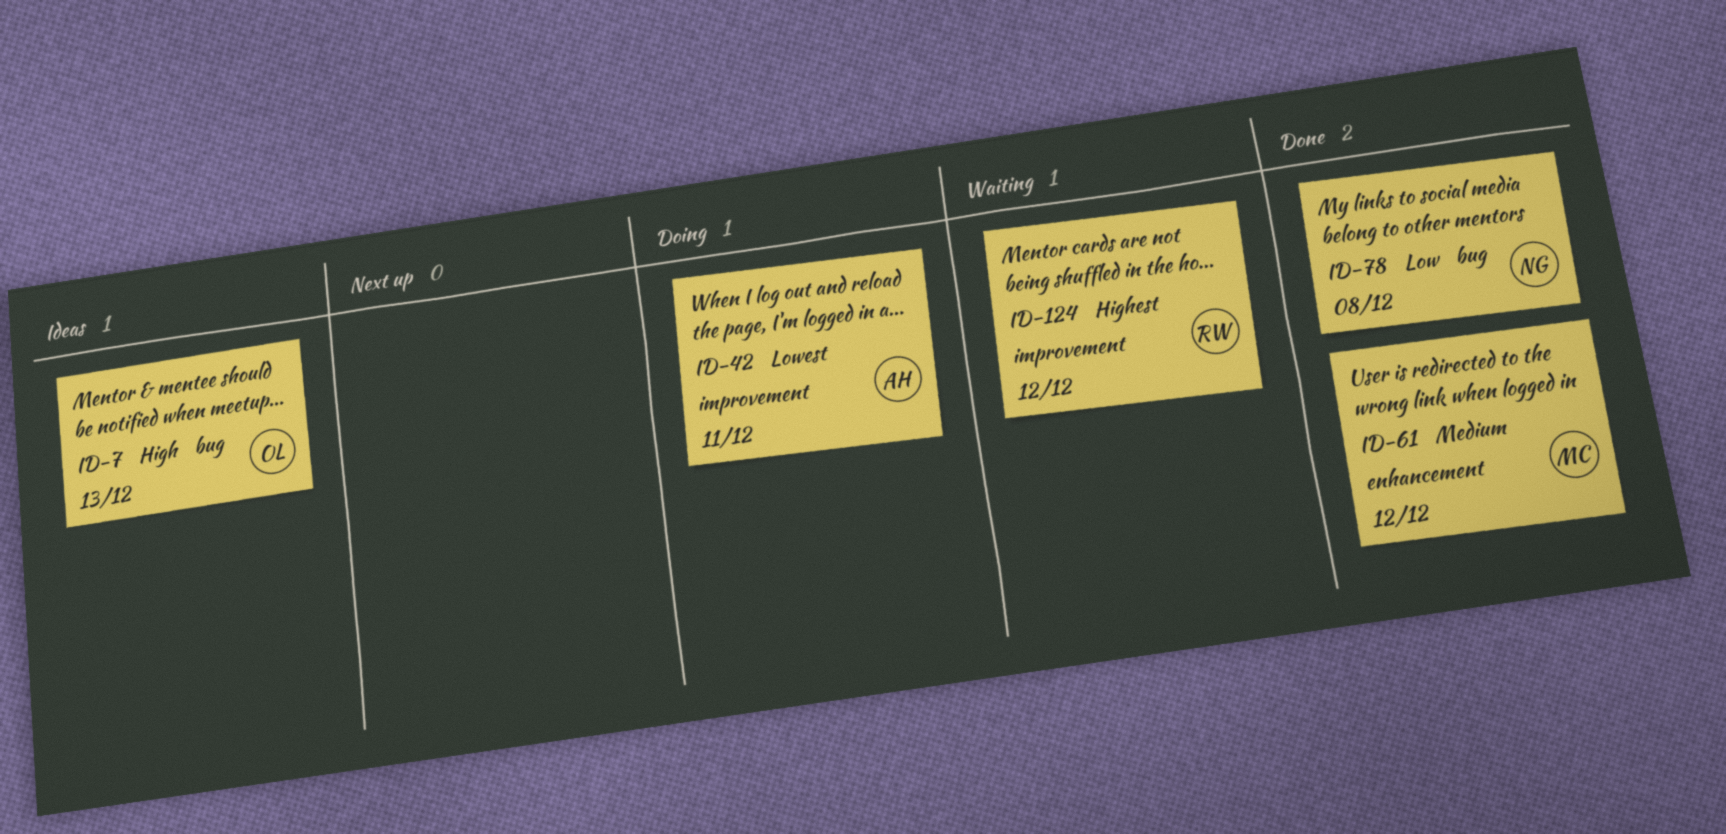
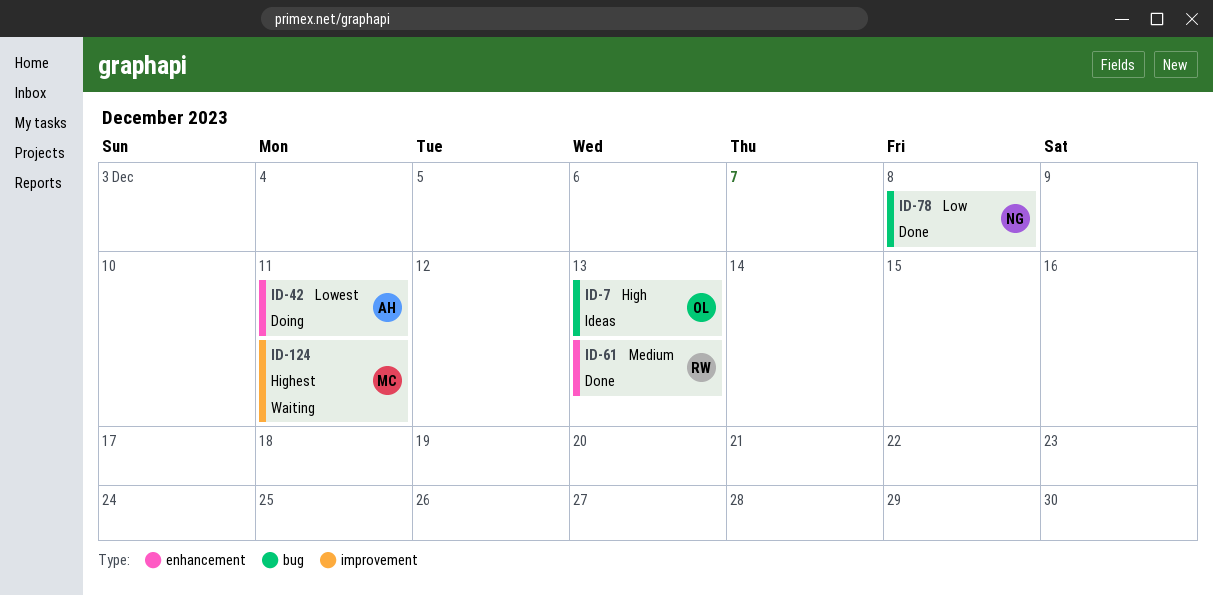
ID-42, label: improvement -> enhancement
ID-61, owner: MC -> RW
ID-61, due: Dec 12 -> Dec 13
ID-124, owner: RW -> MC
ID-124, due: Dec 12 -> Dec 11

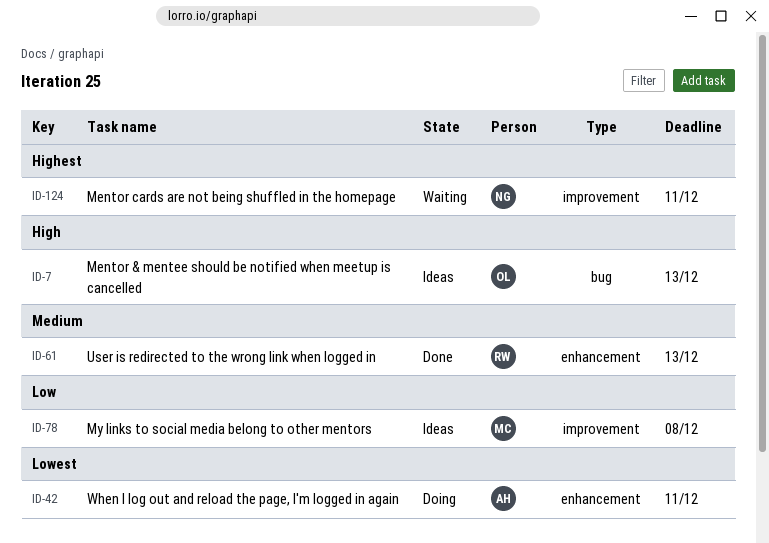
ID-78, status: Done -> Ideas
ID-78, owner: NG -> MC
ID-78, label: bug -> improvement
ID-124, owner: MC -> NG

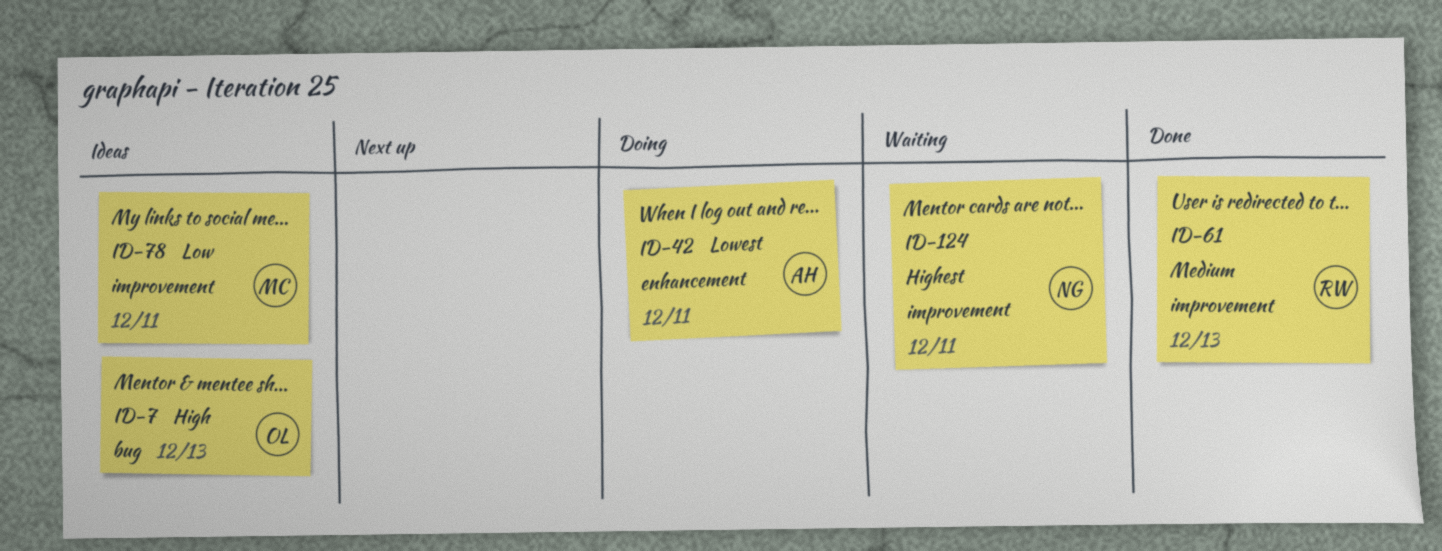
ID-61, label: enhancement -> improvement
ID-78, due: Dec 8 -> Dec 11

